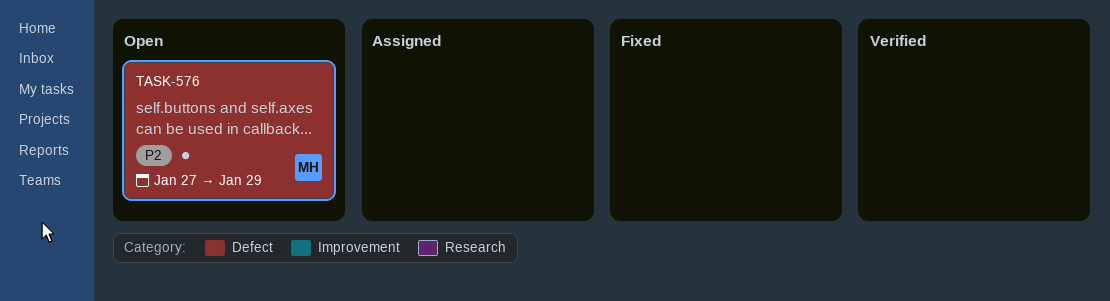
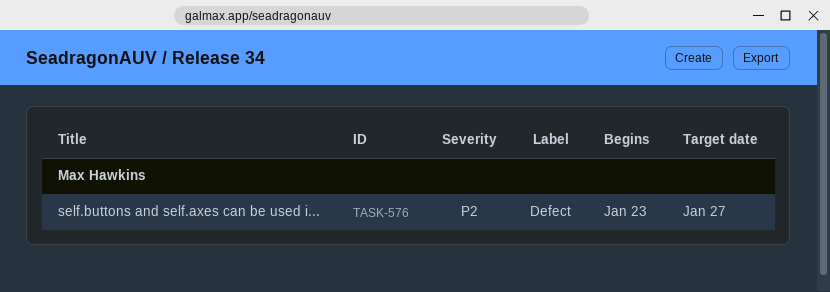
TASK-576, start: Jan 27 -> Jan 23
TASK-576, due: Jan 29 -> Jan 27

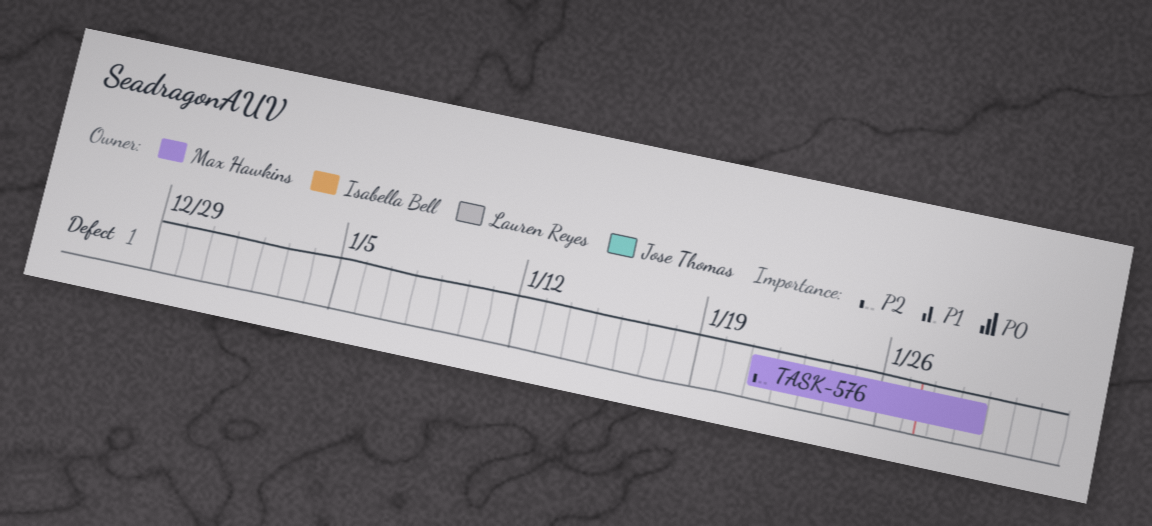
TASK-576, start: Jan 23 -> Jan 21
TASK-576, due: Jan 27 -> Jan 29

